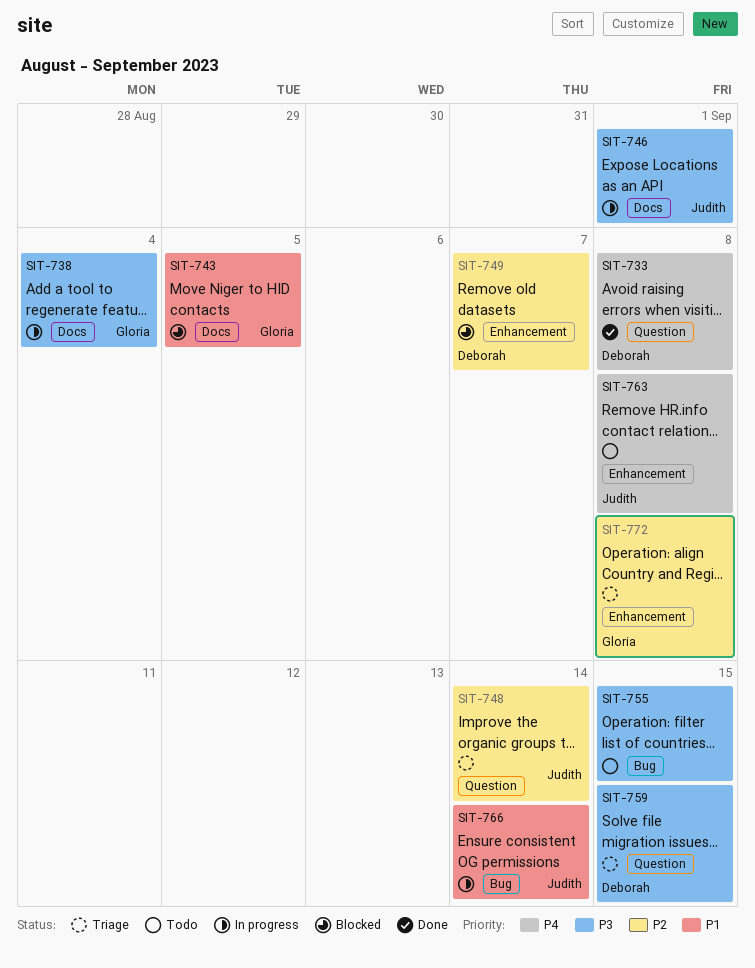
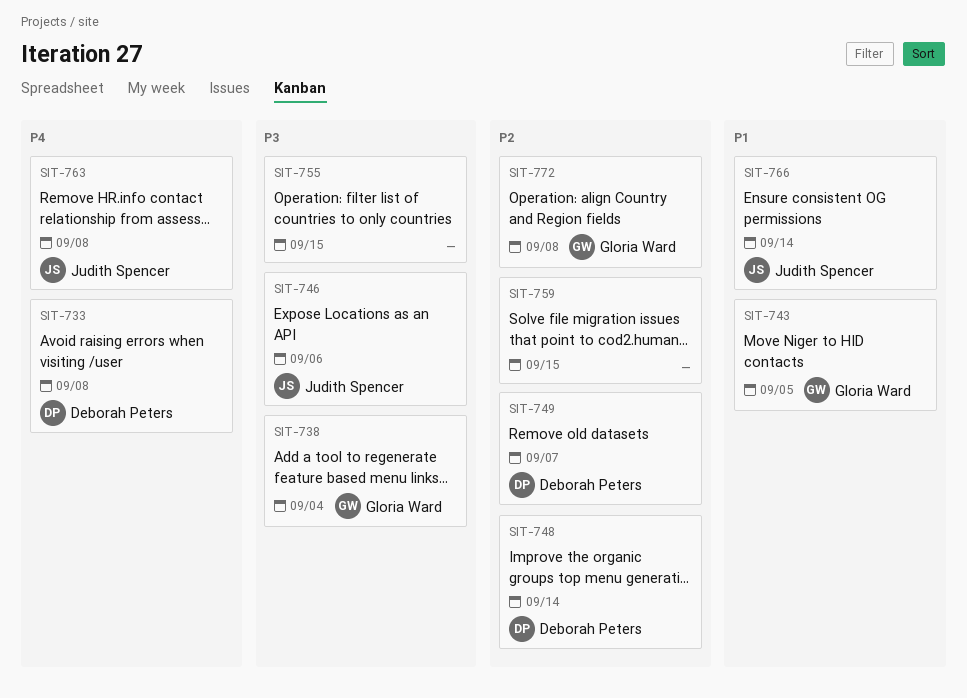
SIT-746, due: Sep 1 -> Sep 6
SIT-748, owner: Judith Spencer -> Deborah Peters
SIT-759, owner: Deborah Peters -> none
SIT-759, priority: P3 -> P2

